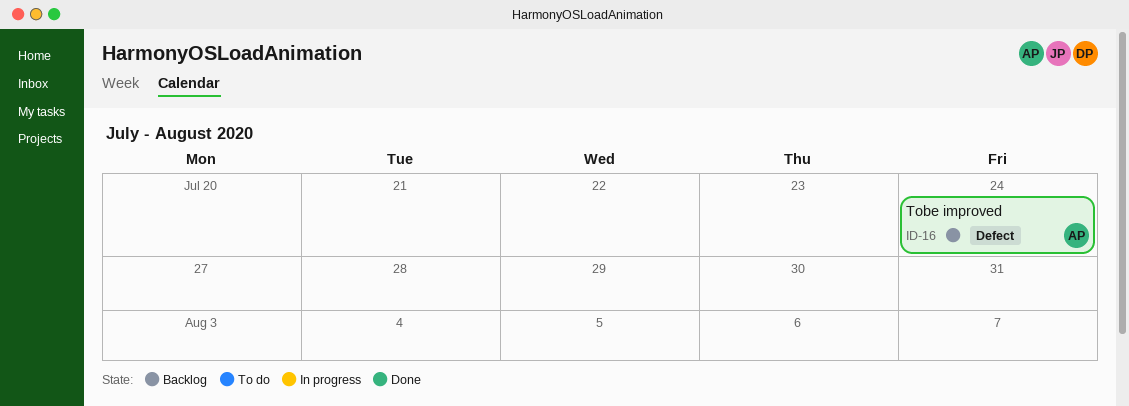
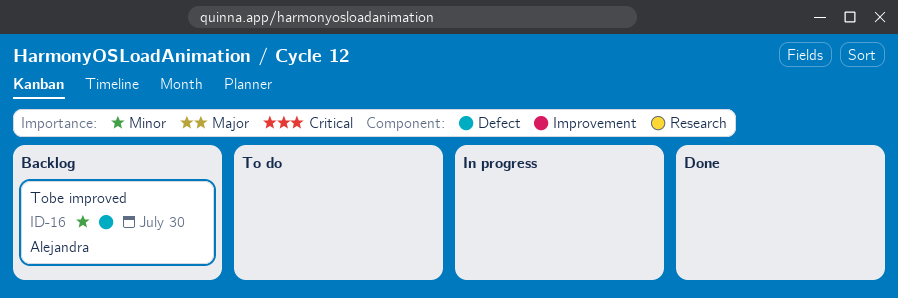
ID-16, due: Jul 24 -> Jul 30

